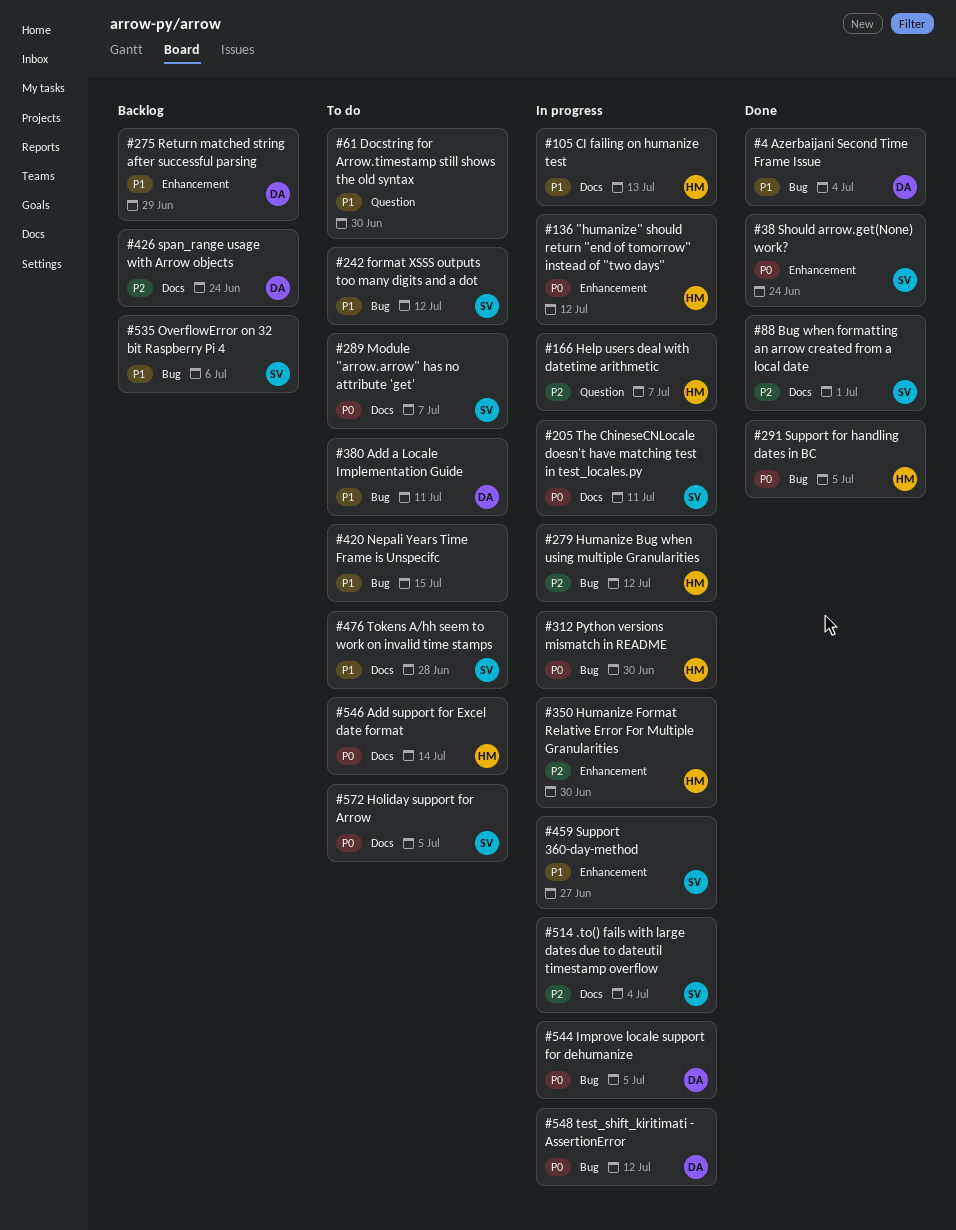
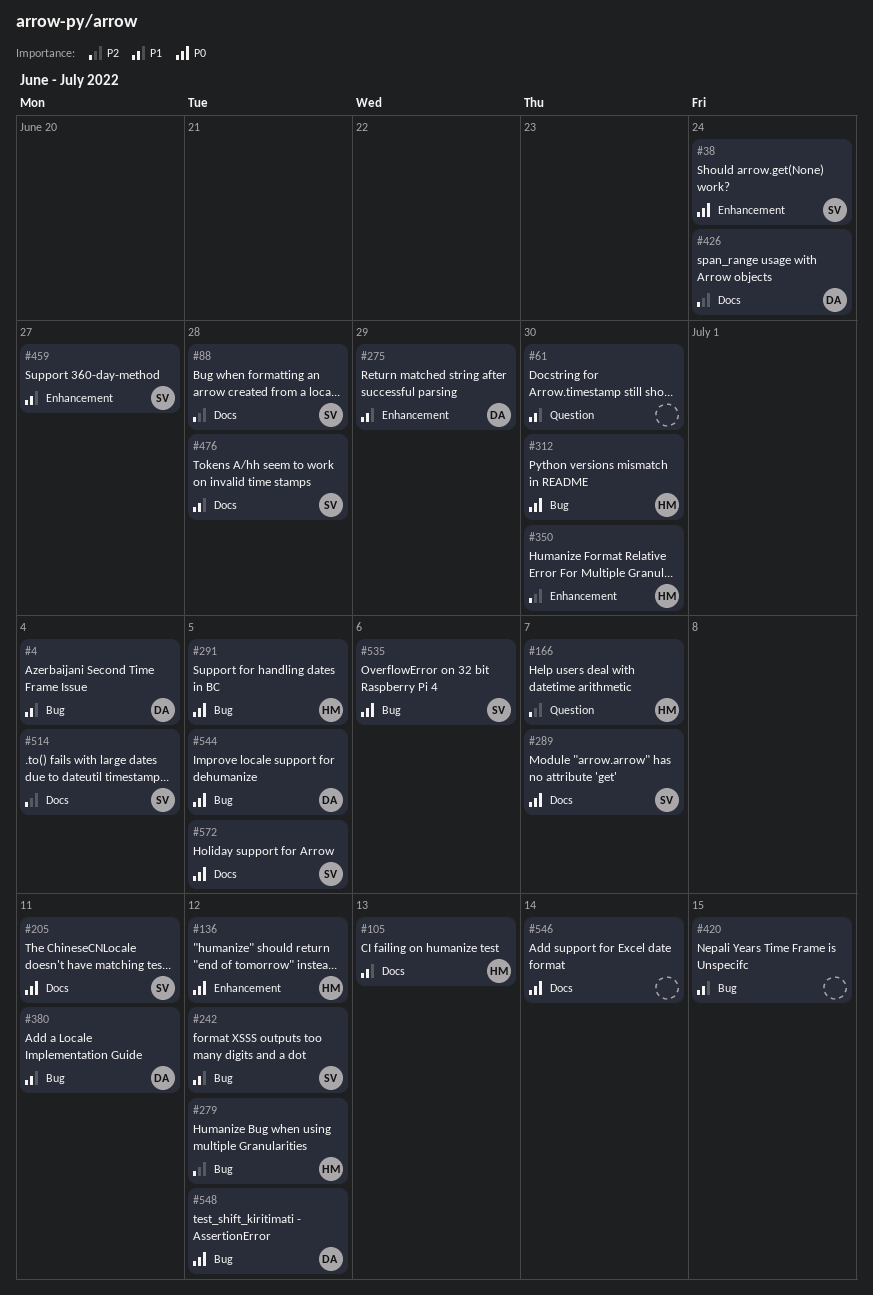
#88, due: Jul 1 -> Jun 28
#535, priority: P1 -> P0
#546, owner: HM -> none

